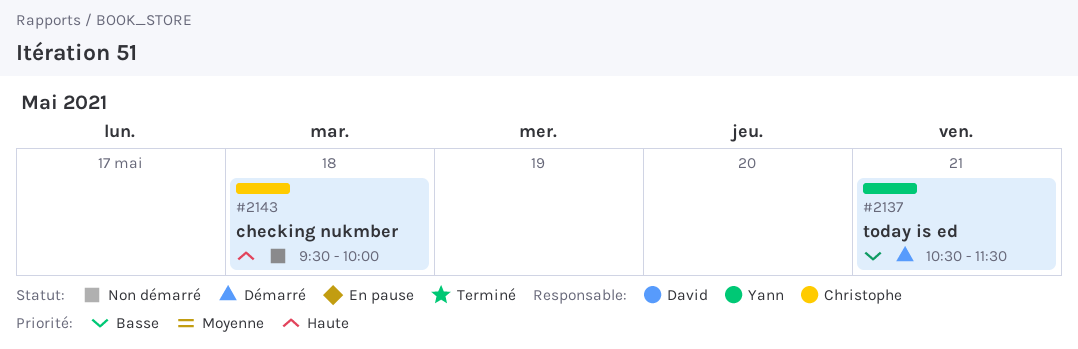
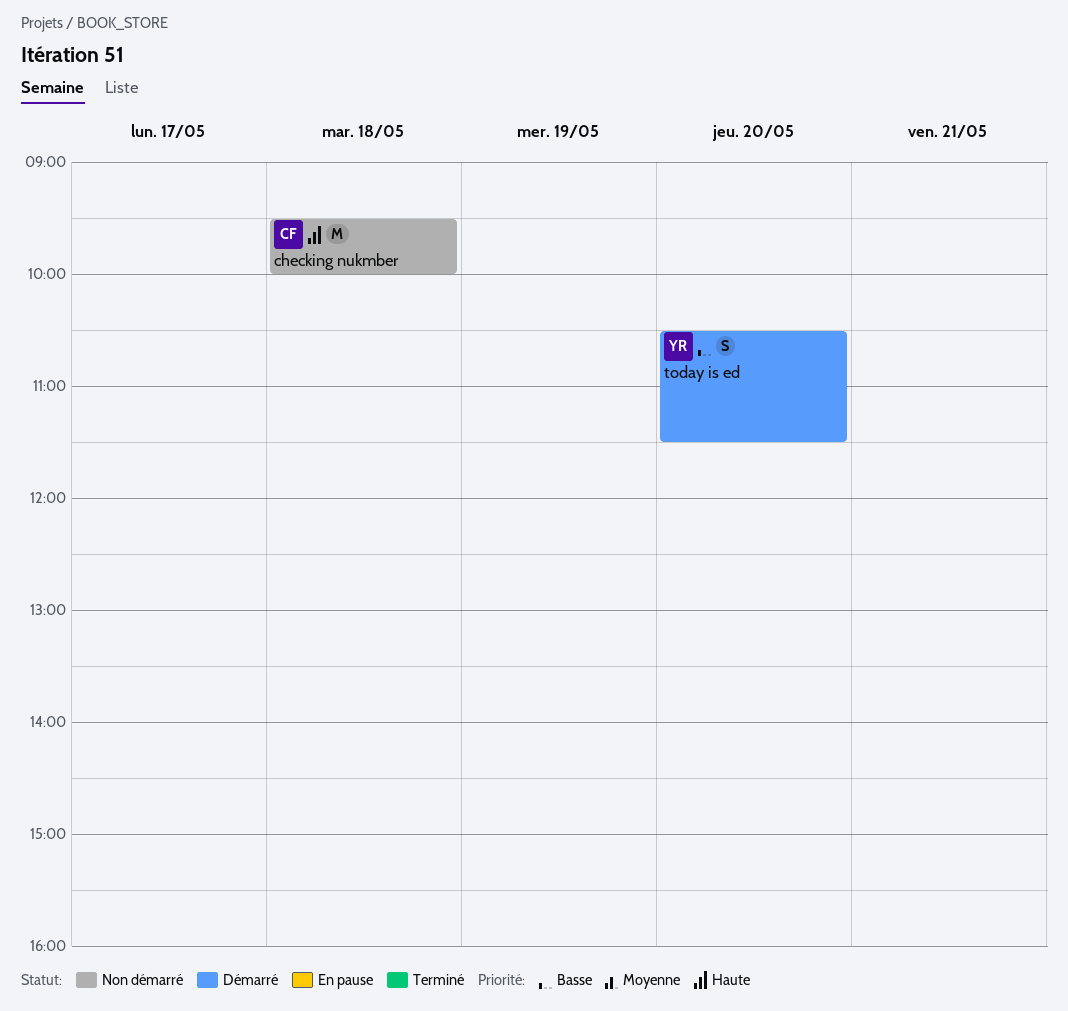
today is ed, day: May 21 -> May 20

